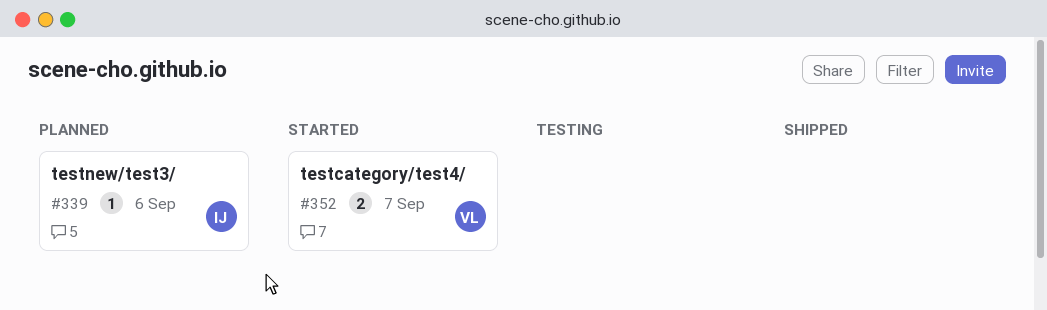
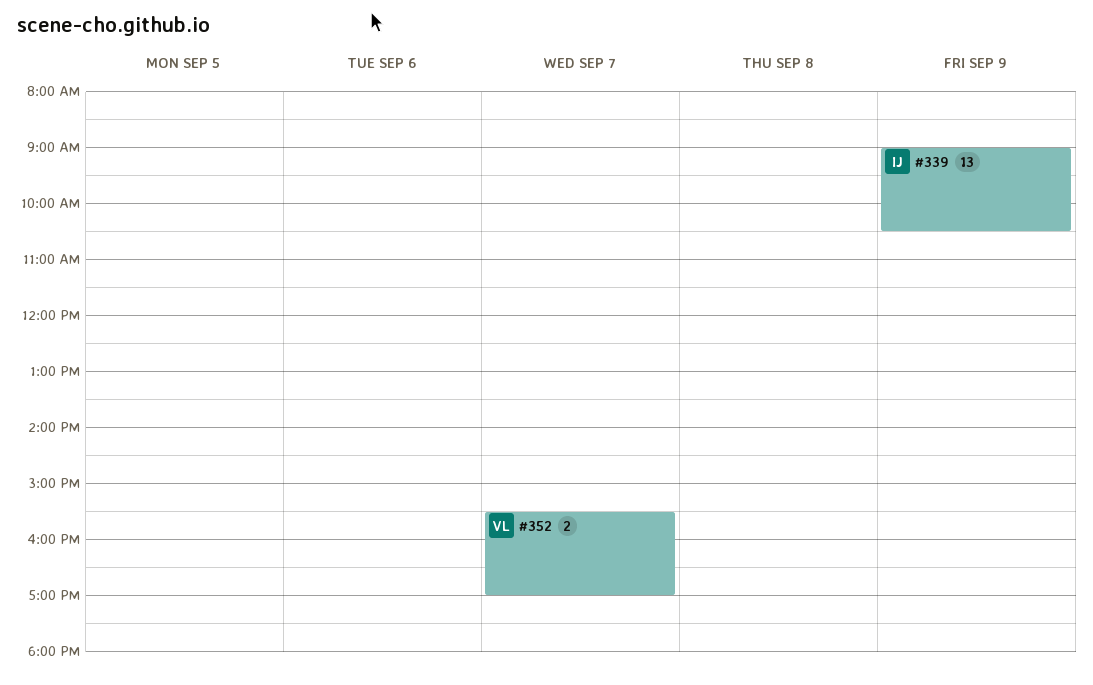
#339, estimate: 1 -> 13
#339, day: Sep 6 -> Sep 9

